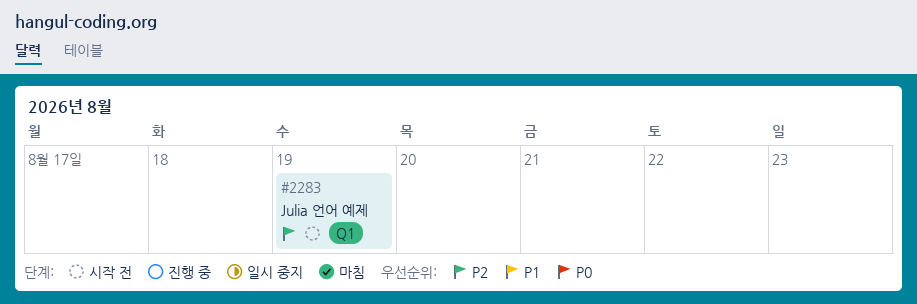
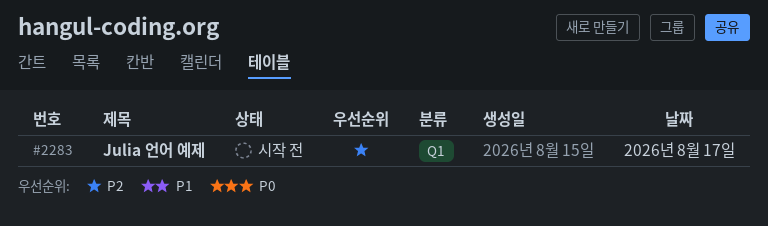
#2283, day: Aug 19 -> Aug 17

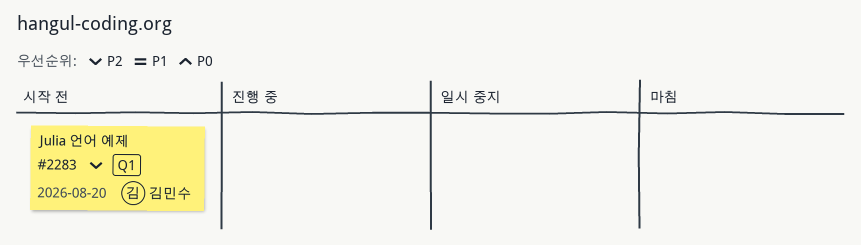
#2283, day: Aug 17 -> Aug 20

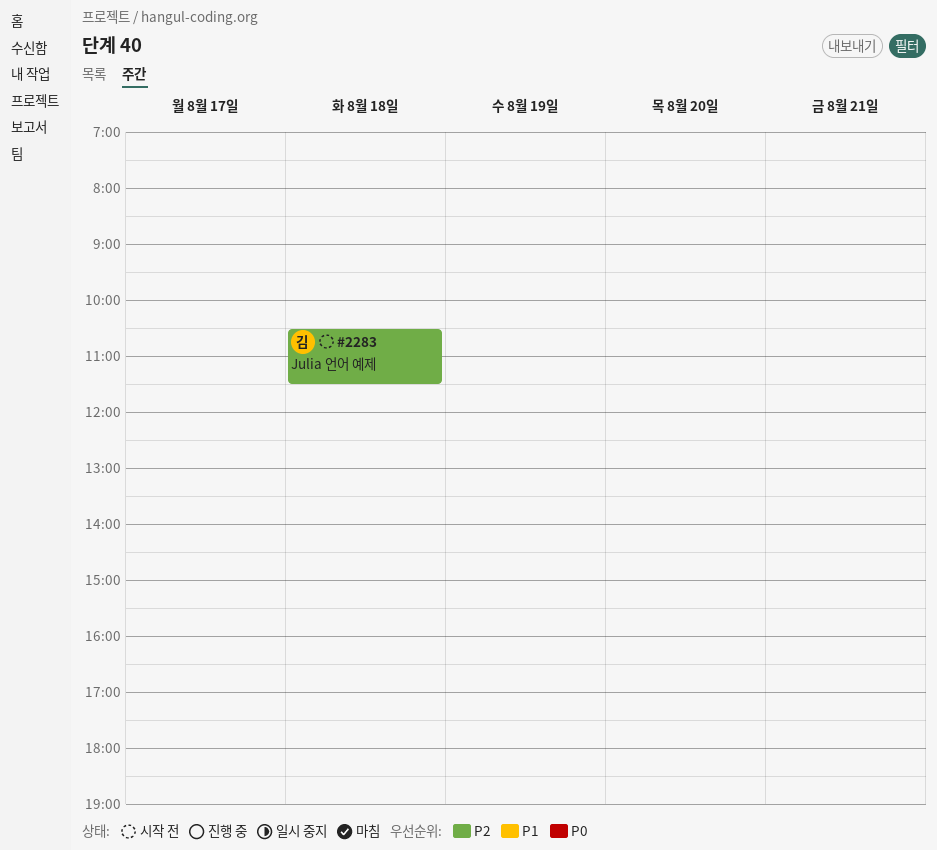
#2283, day: Aug 20 -> Aug 18

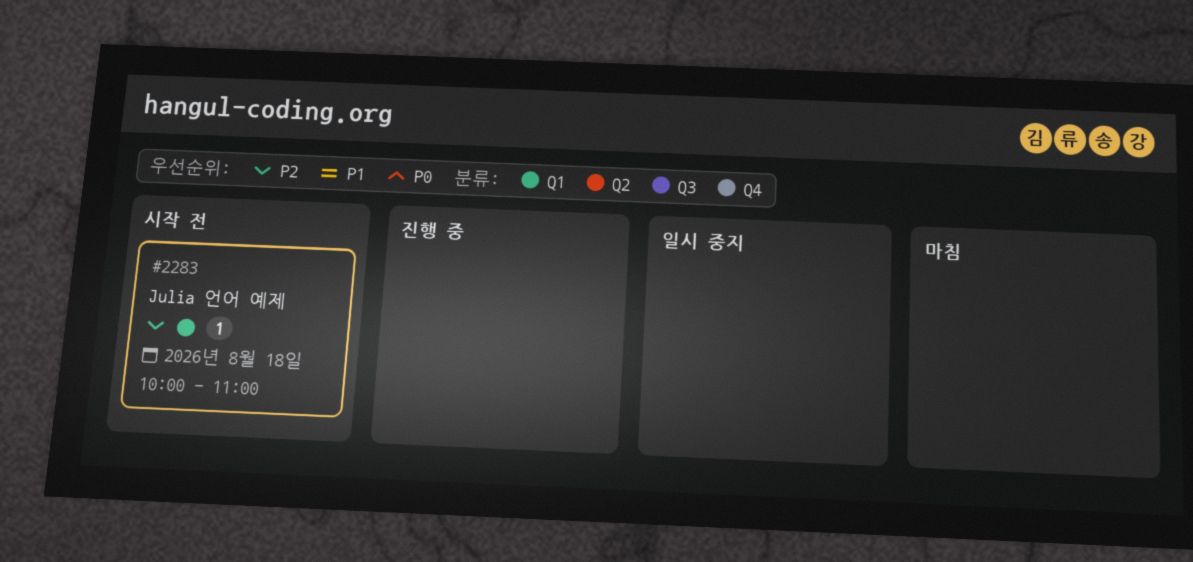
#2283, begins: 10:30 -> 10:00
#2283, ends: 11:30 -> 11:00

